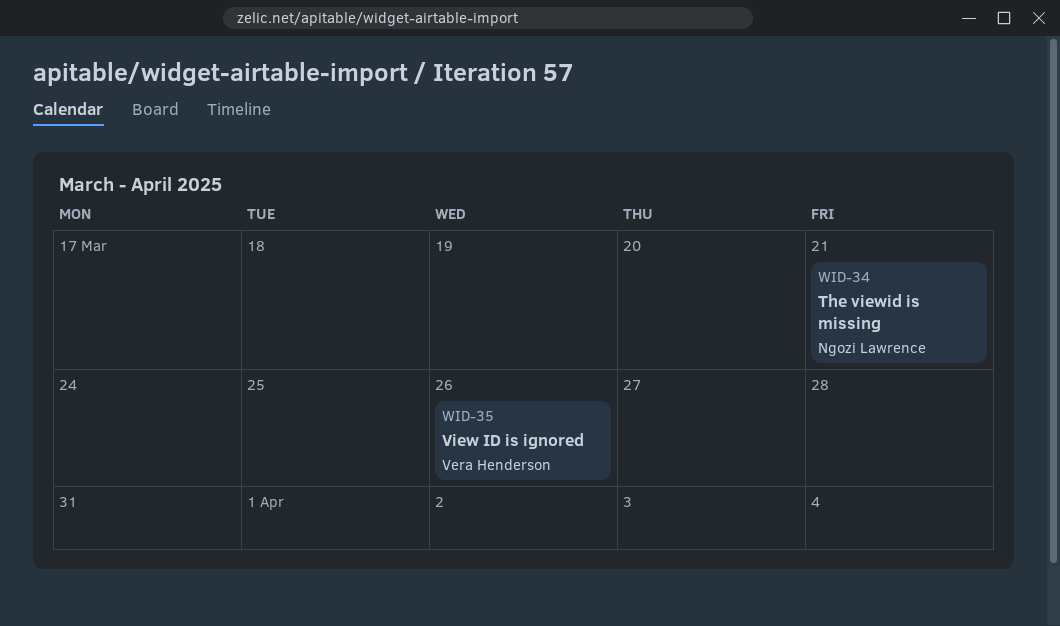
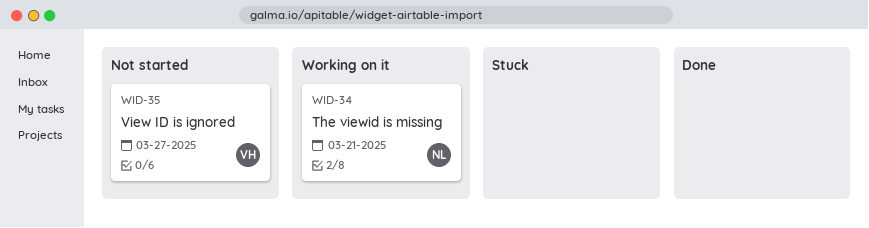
WID-35, due: Mar 26 -> Mar 27

